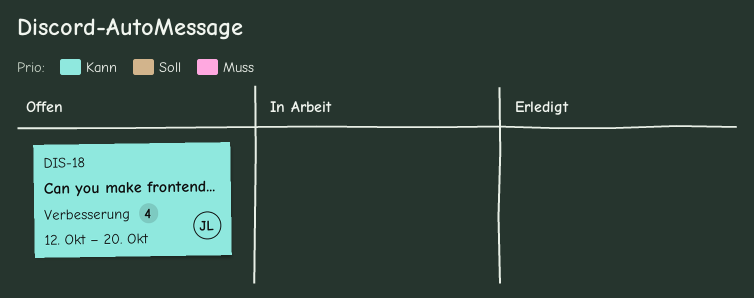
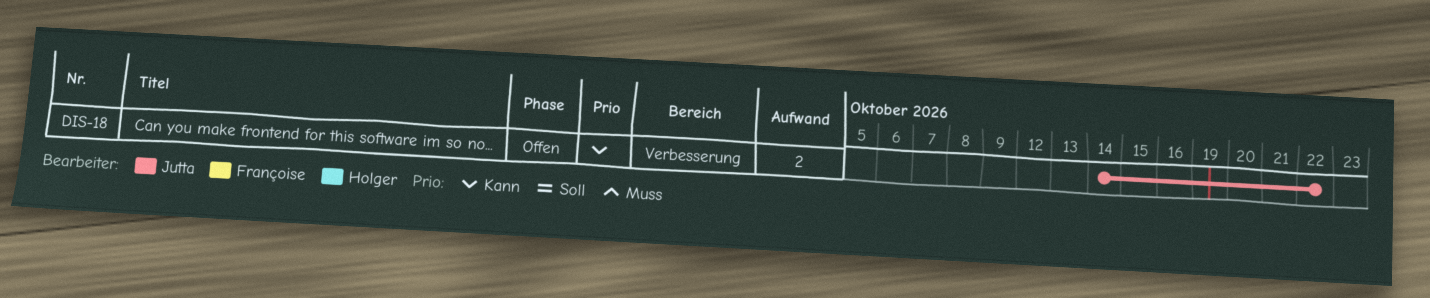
DIS-18, estimate: 4 -> 2
DIS-18, start: Oct 12 -> Oct 14
DIS-18, due: Oct 20 -> Oct 22

